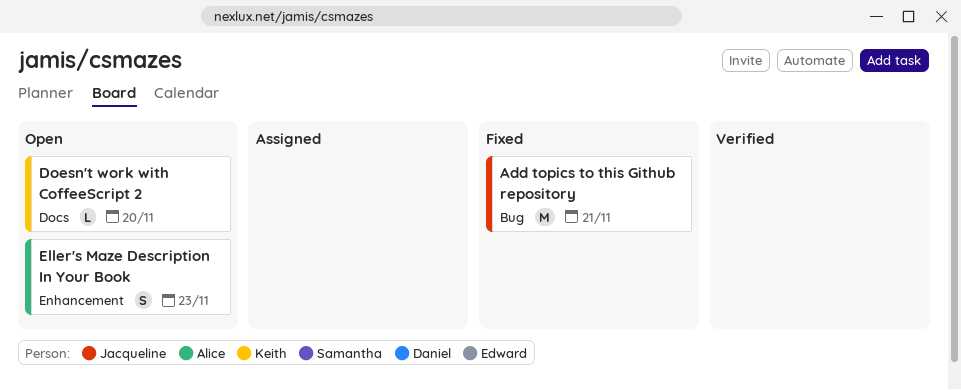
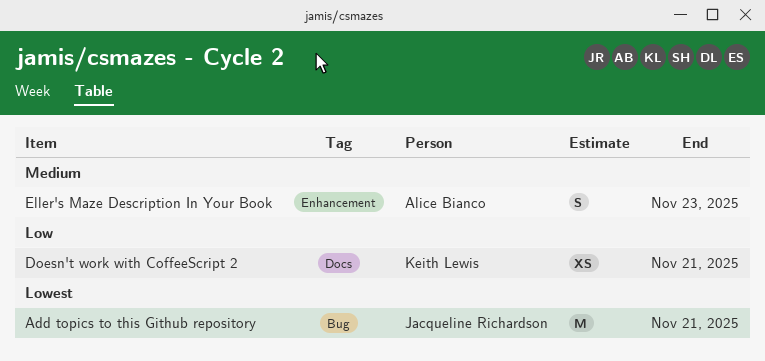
Doesn't work with CoffeeScript 2, estimate: L -> XS
Doesn't work with CoffeeScript 2, due: Nov 20 -> Nov 21

